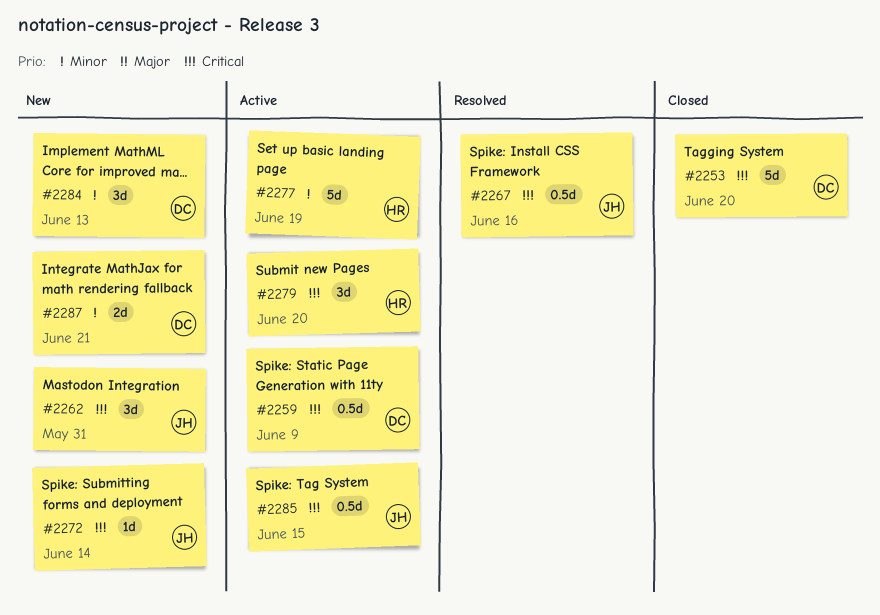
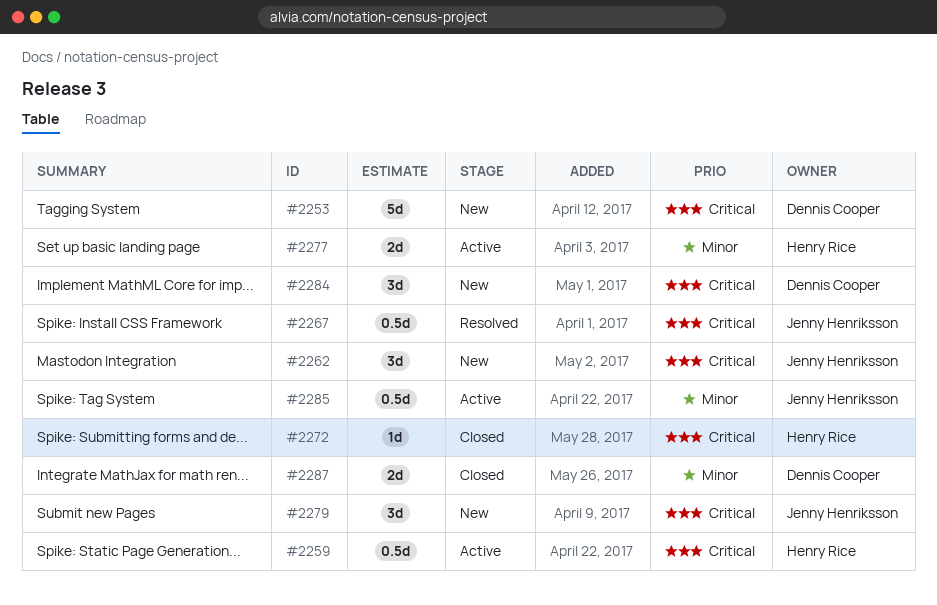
#2253, status: Closed -> New
#2259, owner: Dennis Cooper -> Henry Rice
#2272, status: New -> Closed
#2272, owner: Jenny Henriksson -> Henry Rice
#2277, estimate: 5d -> 2d
#2279, status: Active -> New
#2279, owner: Henry Rice -> Jenny Henriksson
#2284, priority: Minor -> Critical
#2285, priority: Critical -> Minor
#2287, status: New -> Closed

